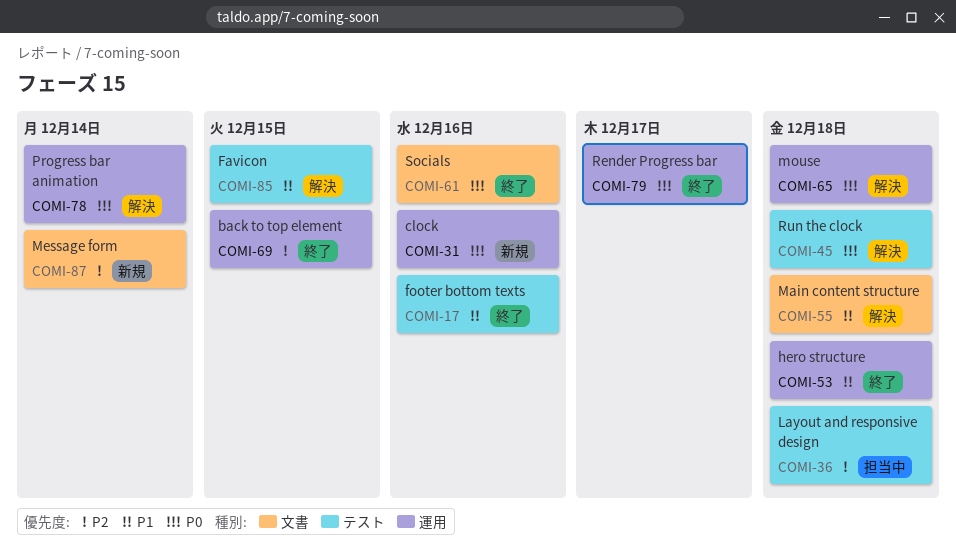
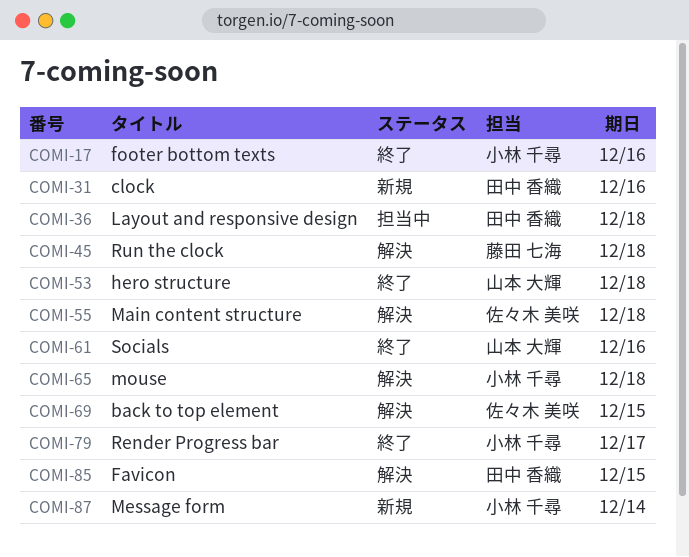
COMI-69, status: 終了 -> 解決
COMI-78: present -> none

